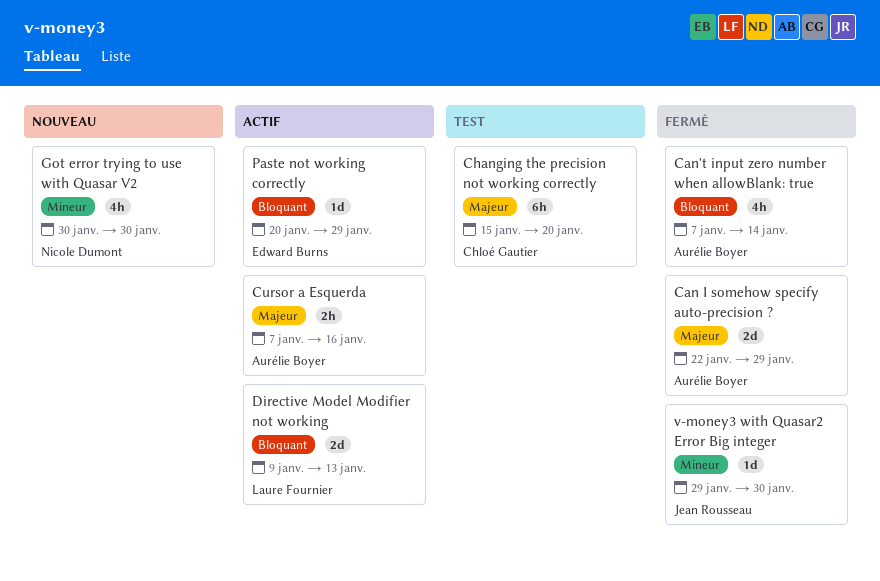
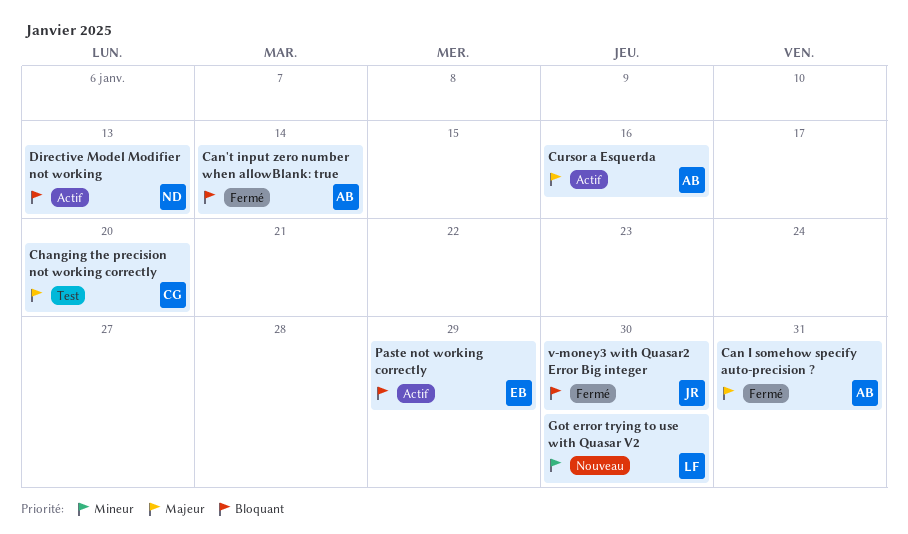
Can I somehow specify auto-precision ?, due: Jan 29 -> Jan 31
Directive Model Modifier not working, owner: Laure Fournier -> Nicole Dumont
Got error trying to use with Quasar V2, owner: Nicole Dumont -> Laure Fournier
v-money3 with Quasar2 Error Big integer, priority: Mineur -> Bloquant

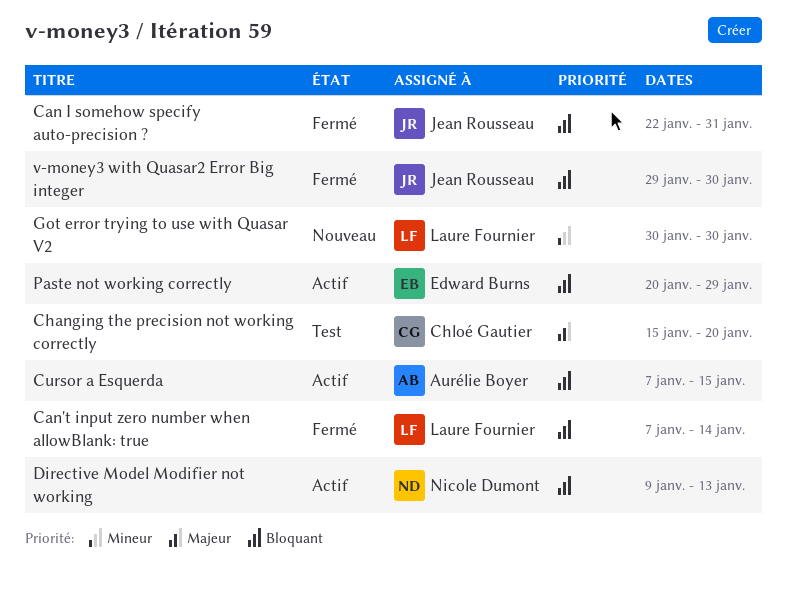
Can I somehow specify auto-precision ?, owner: Aurélie Boyer -> Jean Rousseau
Can I somehow specify auto-precision ?, priority: Majeur -> Bloquant
Can't input zero number when allowBlank: true, owner: Aurélie Boyer -> Laure Fournier
Cursor a Esquerda, priority: Majeur -> Bloquant
Cursor a Esquerda, due: Jan 16 -> Jan 15

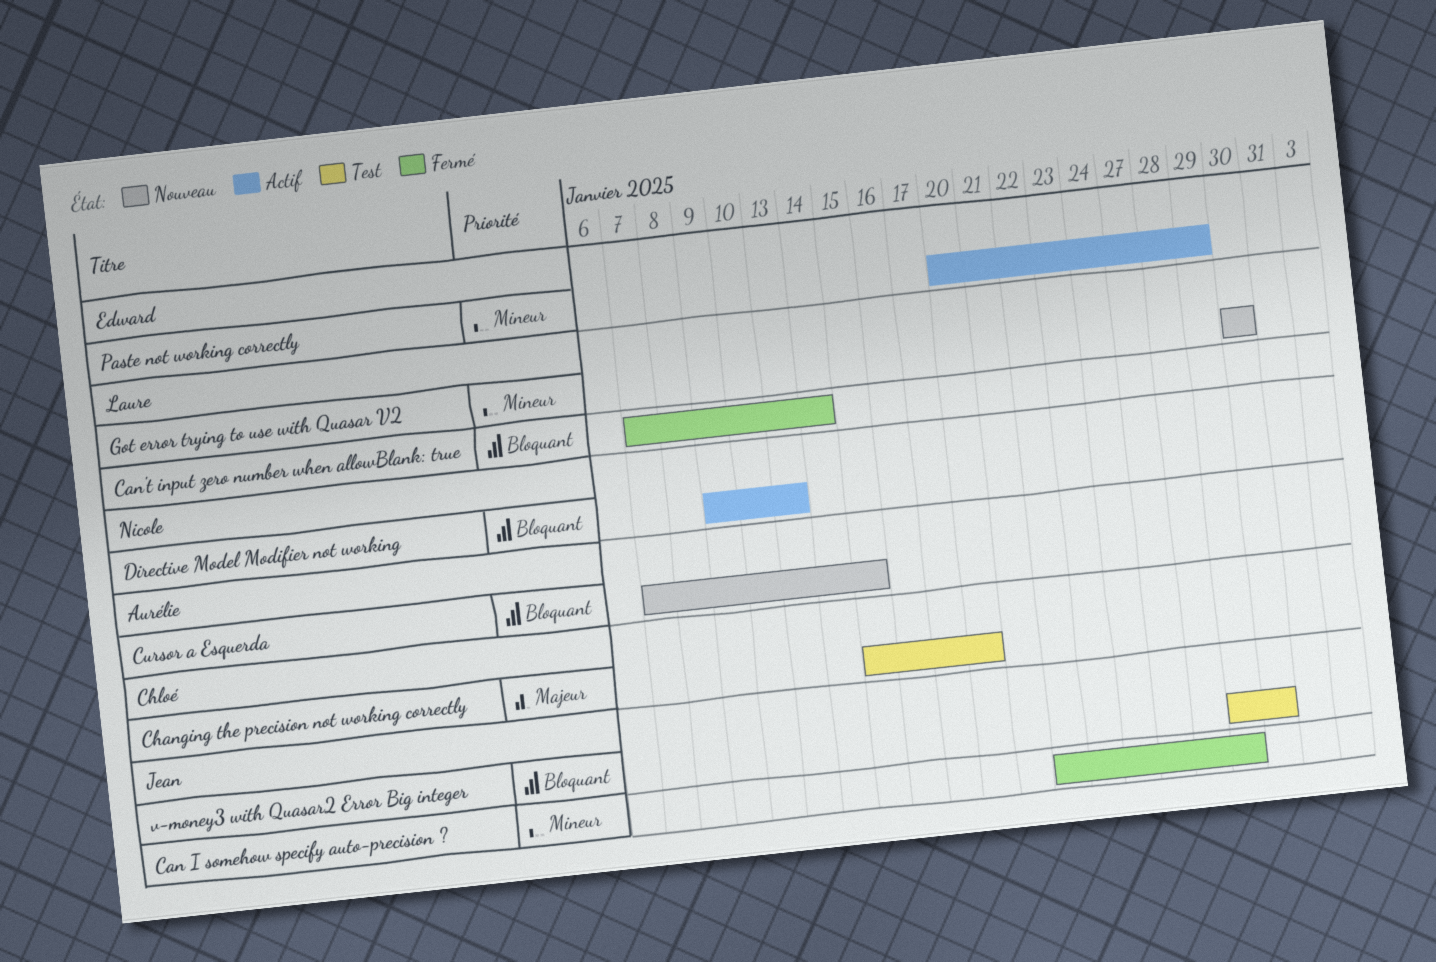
Can I somehow specify auto-precision ?, priority: Bloquant -> Mineur
Can I somehow specify auto-precision ?, due: Jan 31 -> Jan 29
Cursor a Esquerda, status: Actif -> Nouveau
Paste not working correctly, priority: Bloquant -> Mineur
v-money3 with Quasar2 Error Big integer, status: Fermé -> Test

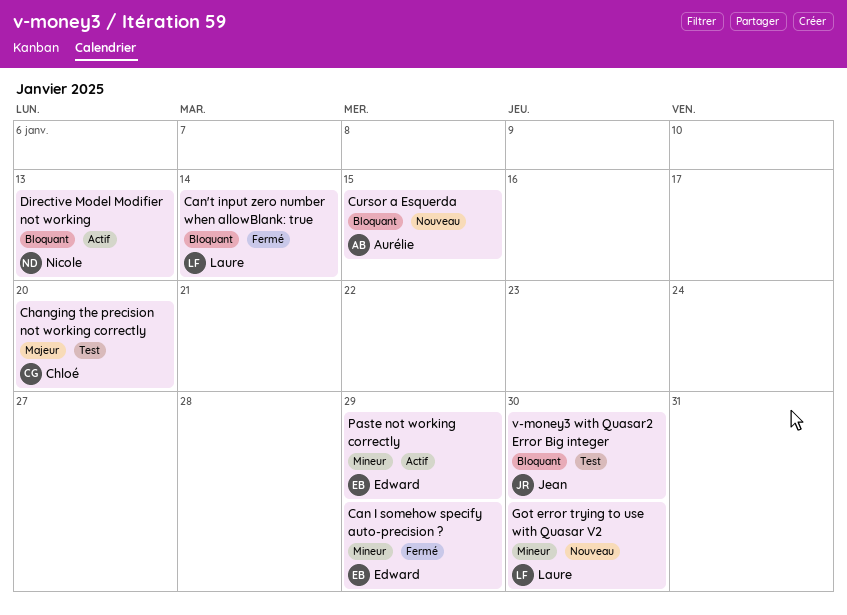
Can I somehow specify auto-precision ?, owner: Jean -> Edward

